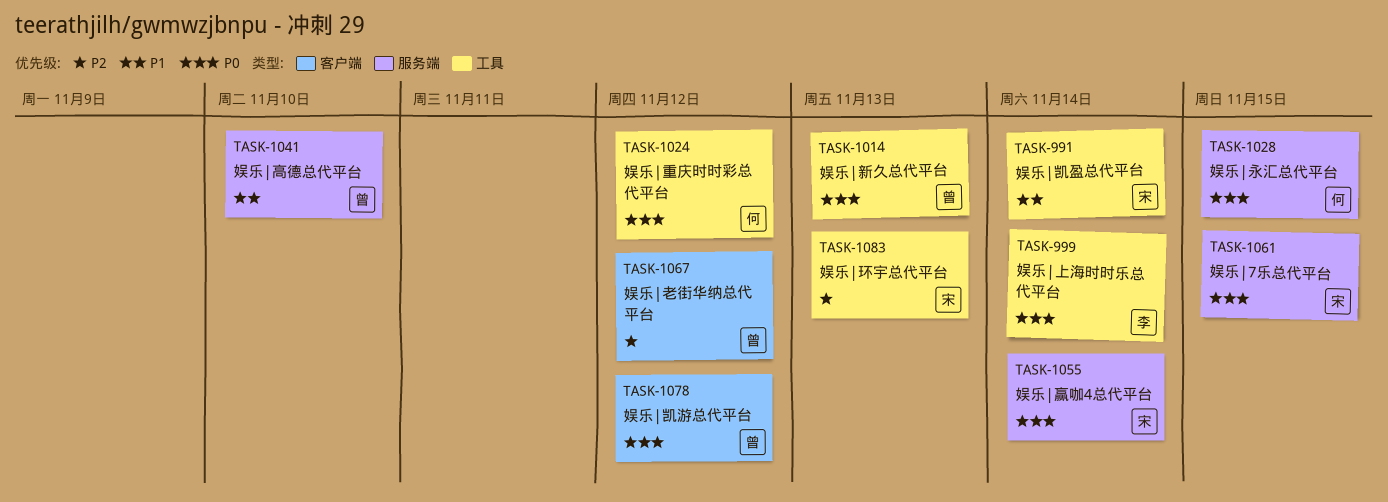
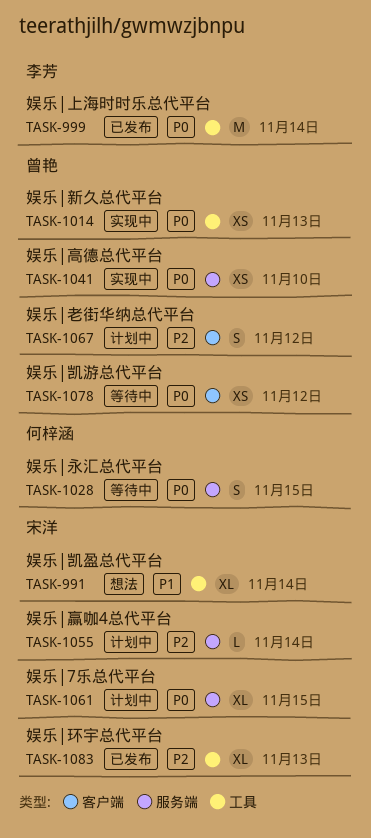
TASK-1024: present -> none
TASK-1041, priority: P1 -> P0
TASK-1055, priority: P0 -> P2

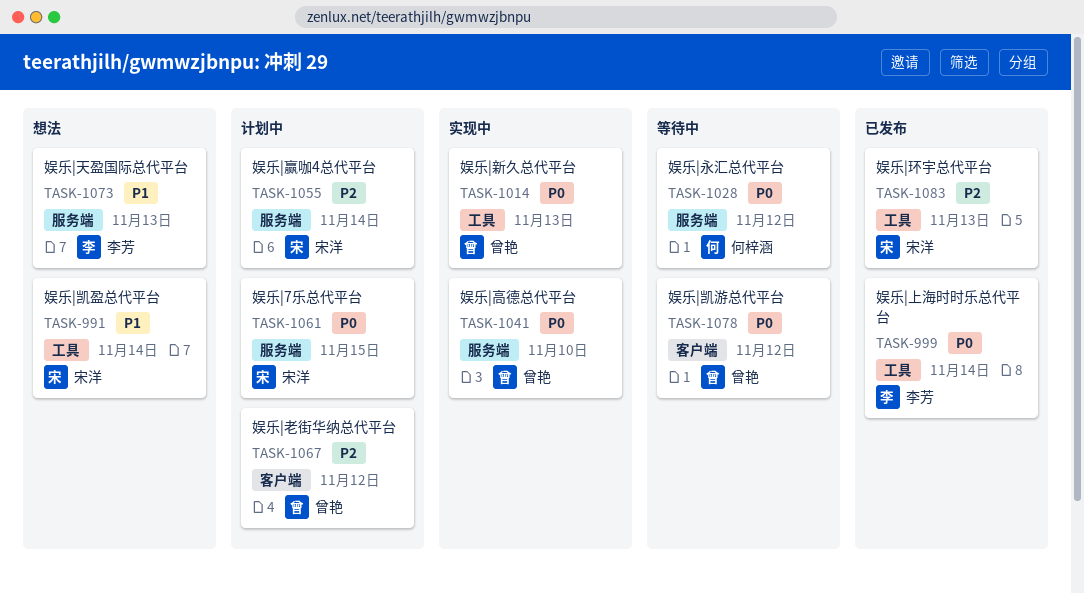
TASK-1028, due: Nov 15 -> Nov 12
TASK-1073: none -> present

